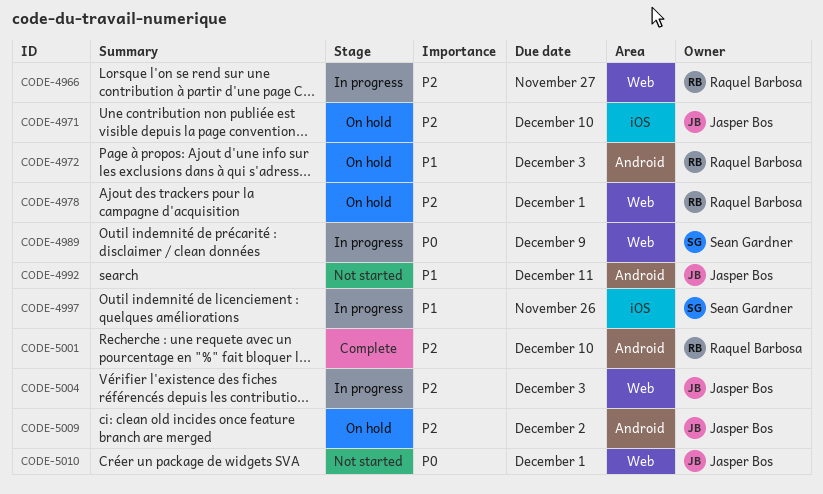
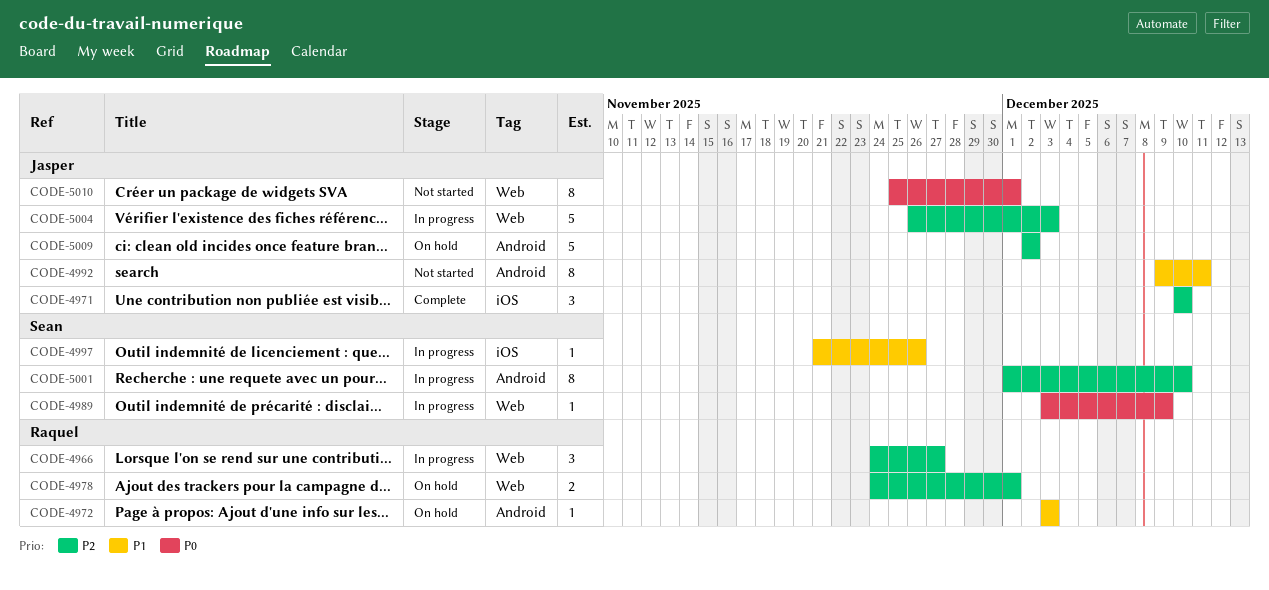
CODE-4971, status: On hold -> Complete
CODE-5001, status: Complete -> In progress
CODE-5001, owner: Raquel Barbosa -> Sean Gardner

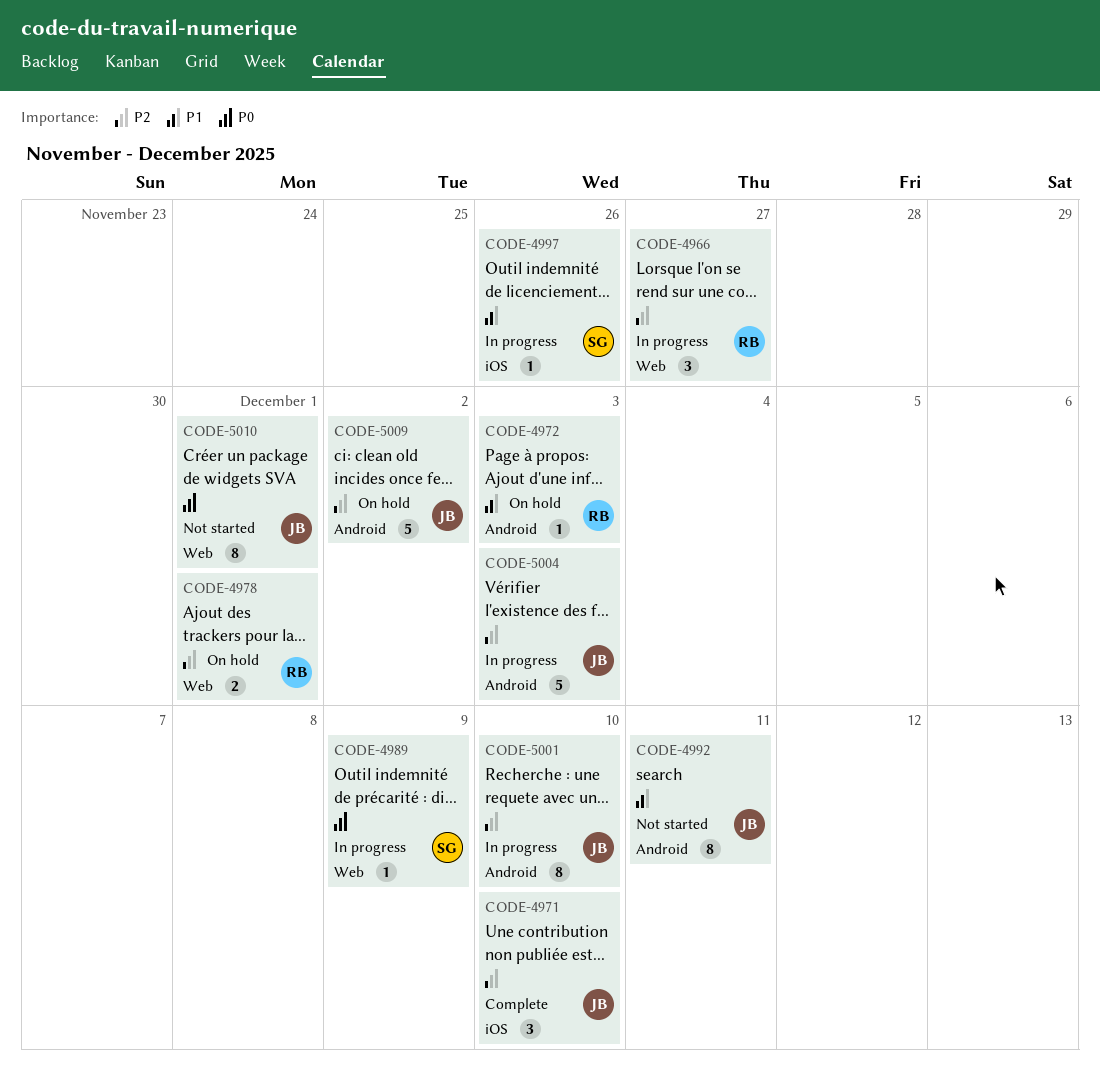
CODE-5001, owner: Sean -> Jasper
CODE-5004, label: Web -> Android

